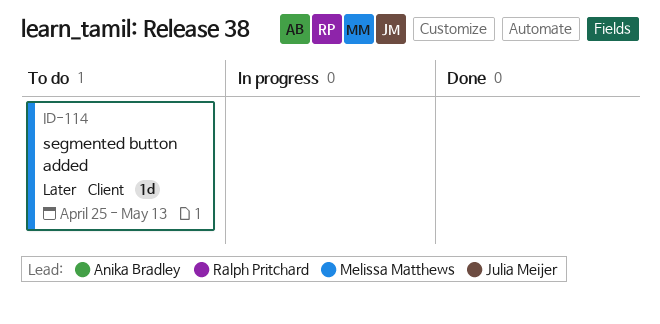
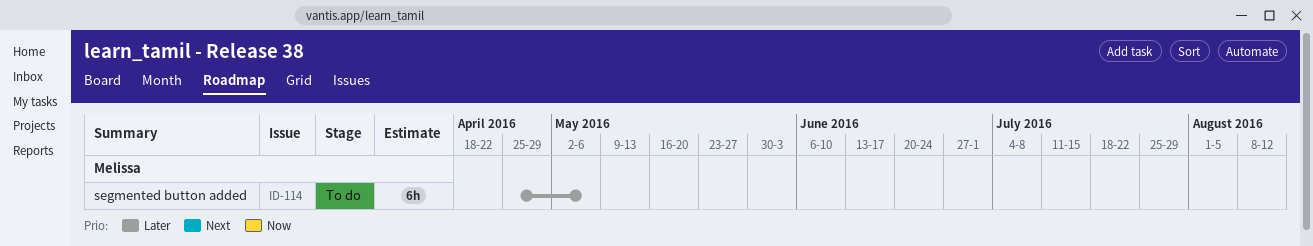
ID-114, estimate: 1d -> 6h
ID-114, due: May 13 -> May 6

